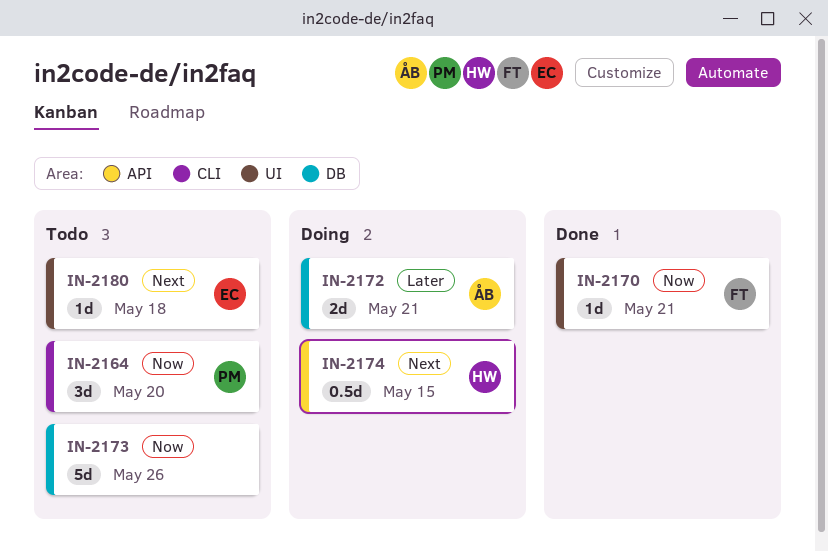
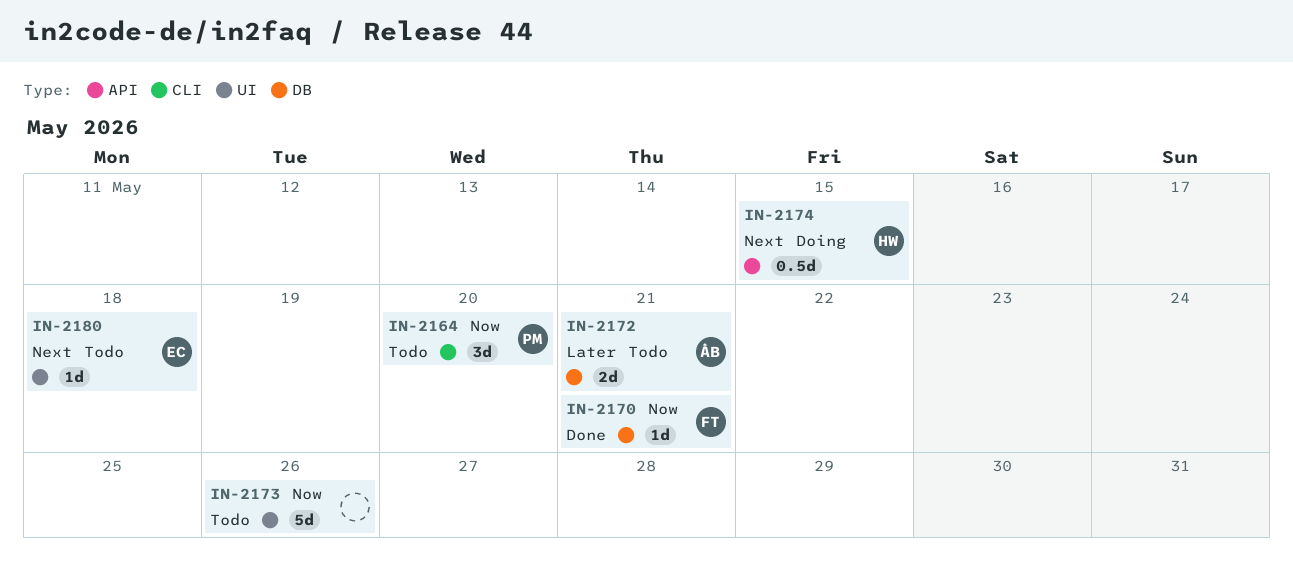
IN-2170, label: UI -> DB
IN-2172, status: Doing -> Todo
IN-2173, label: DB -> UI

